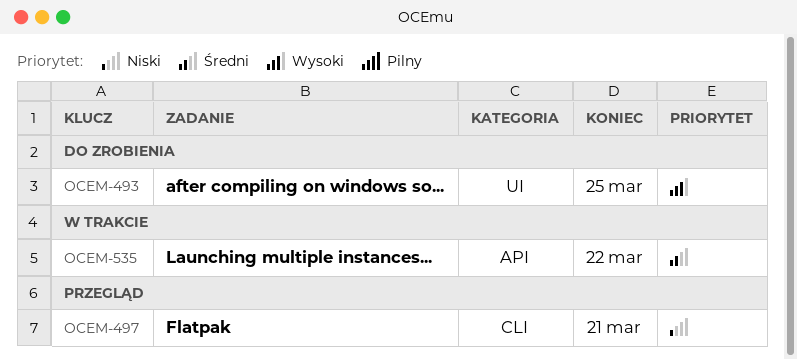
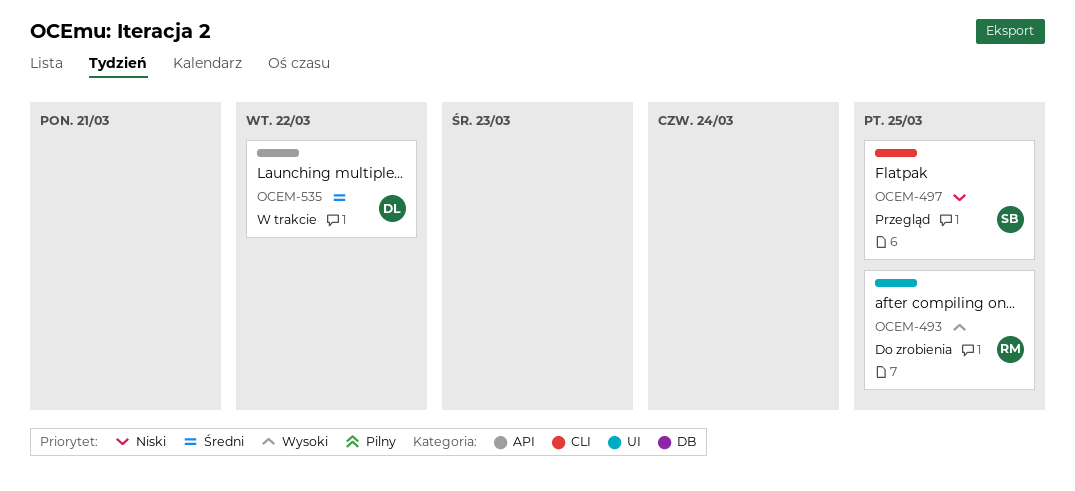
OCEM-497, due: Mar 21 -> Mar 25

